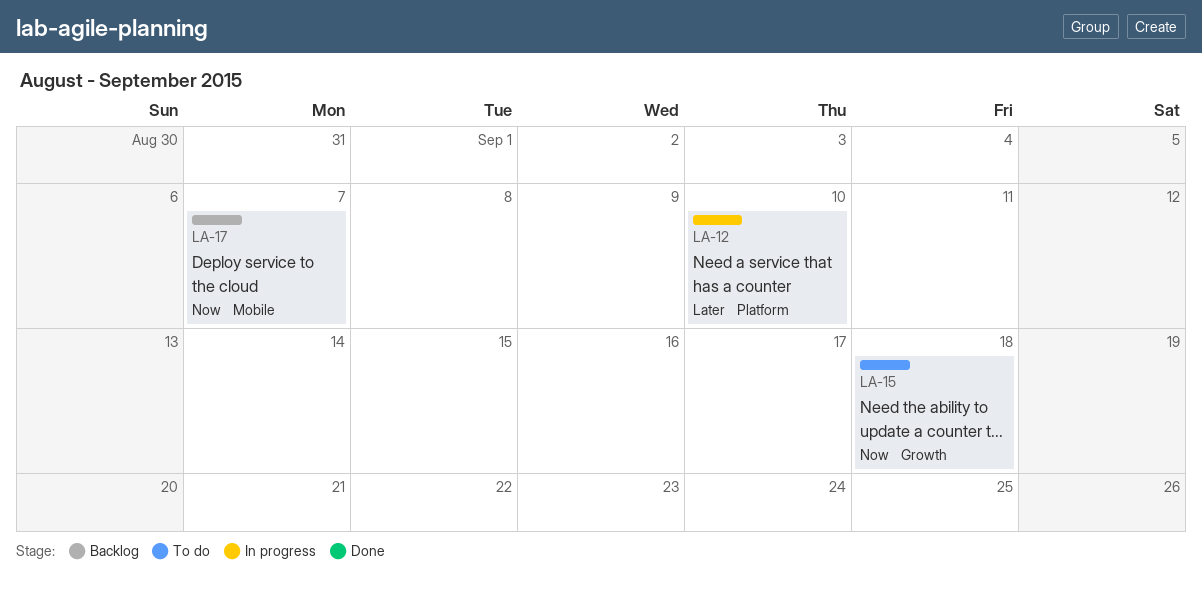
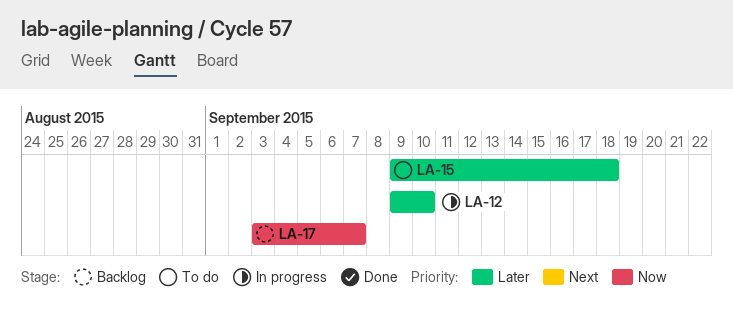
LA-15, priority: Now -> Later

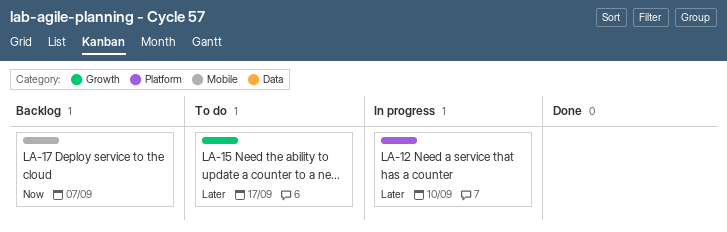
LA-15, due: Sep 18 -> Sep 17

